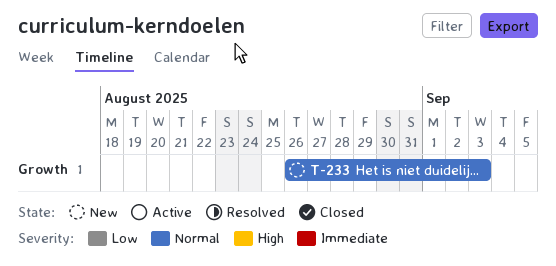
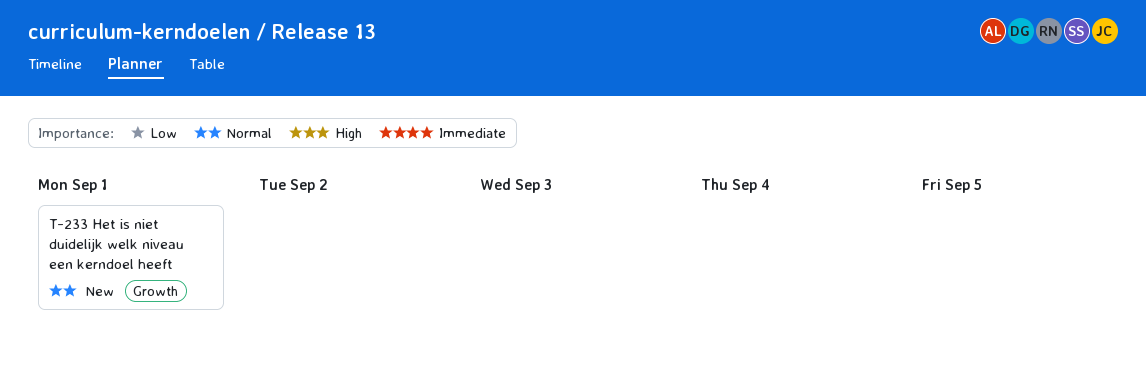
T-233, due: Sep 3 -> Sep 1

